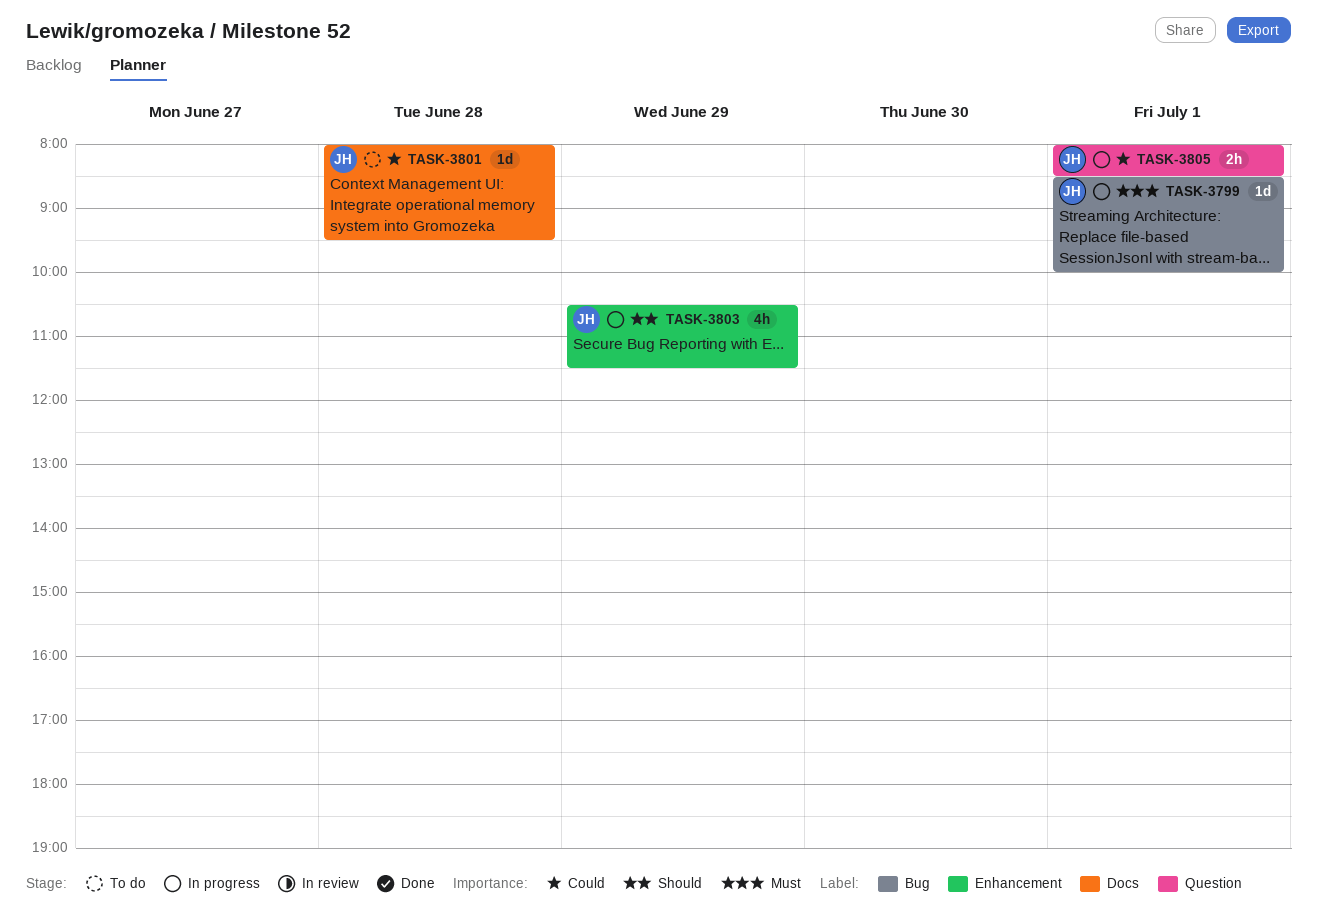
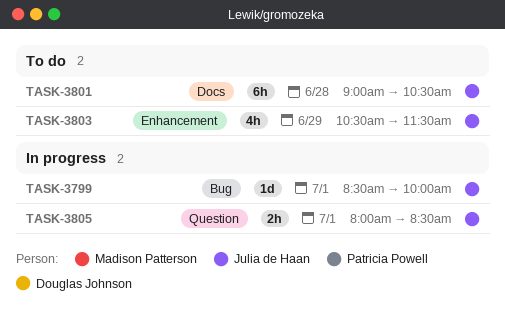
TASK-3801, estimate: 1d -> 6h
TASK-3801, begins: 08:00 -> 09:00
TASK-3801, ends: 09:30 -> 10:30
TASK-3803, status: In progress -> To do

